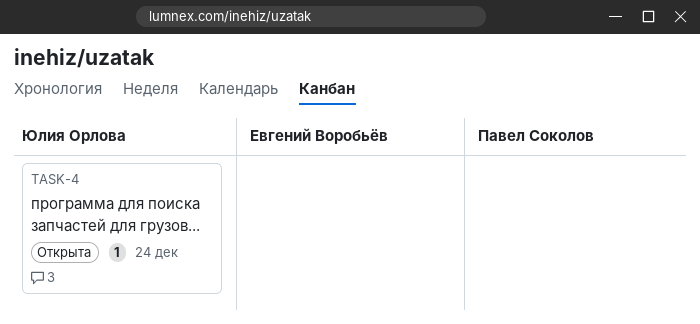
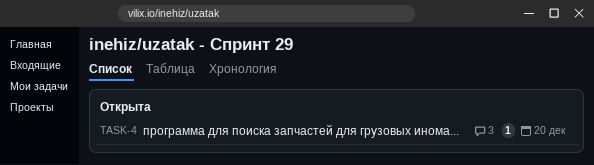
TASK-4, due: Dec 24 -> Dec 20

